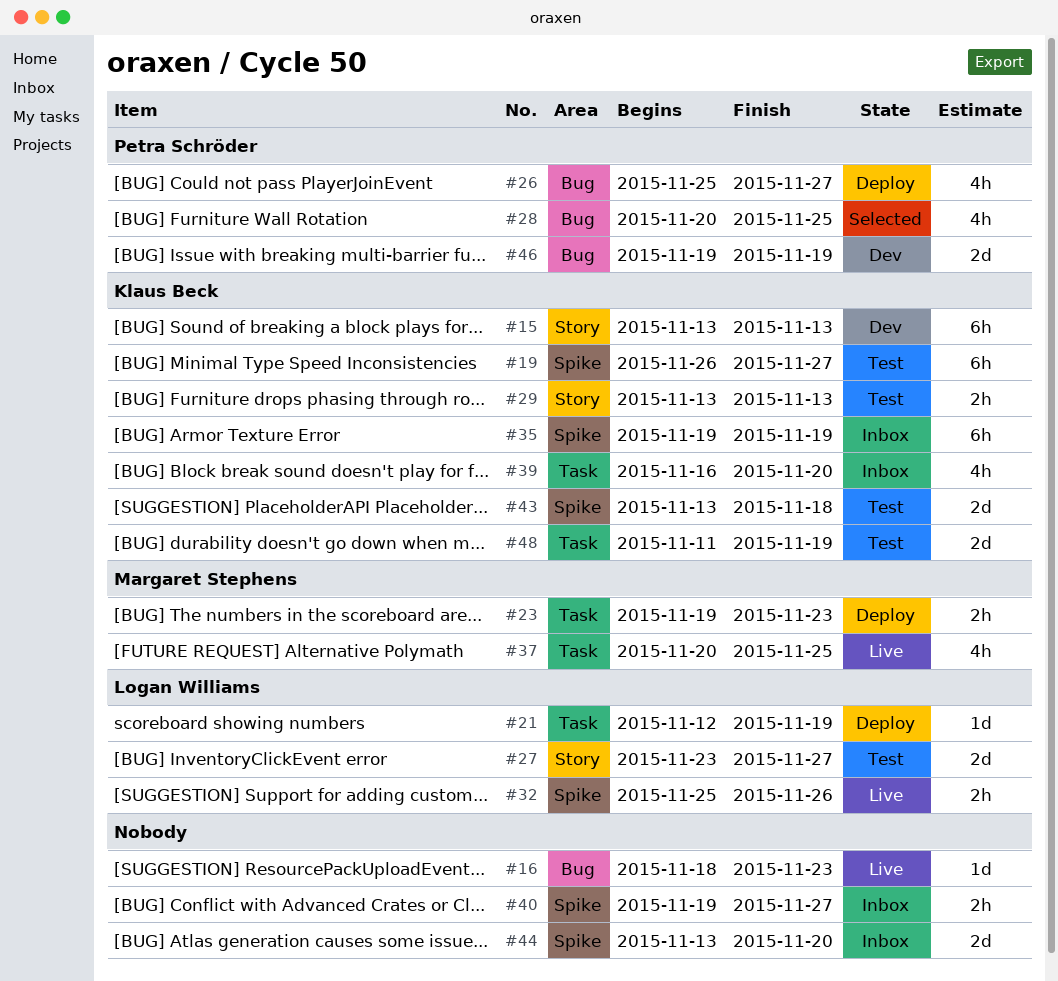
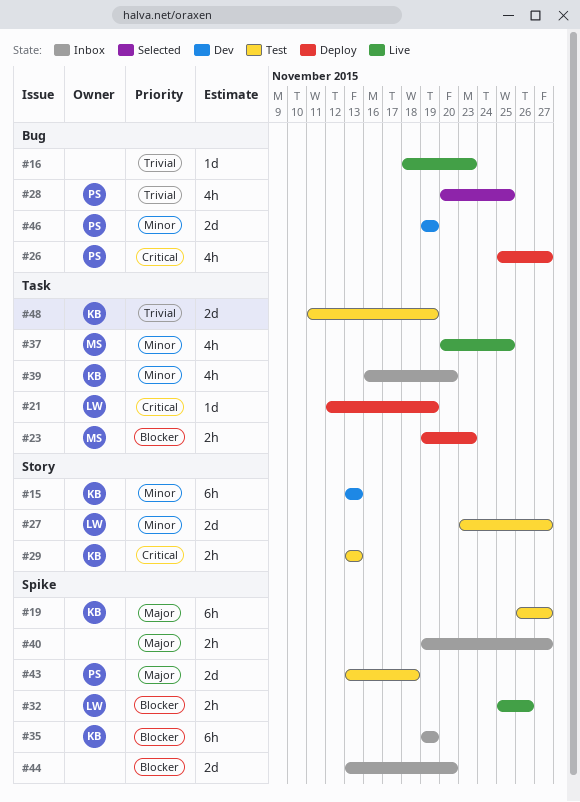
#43, owner: Klaus Beck -> Petra Schröder

